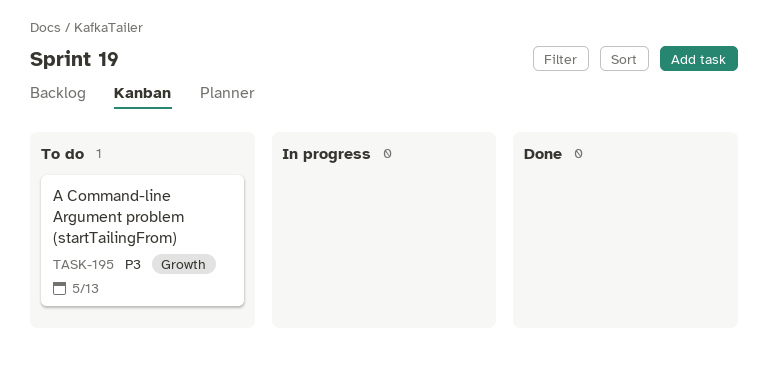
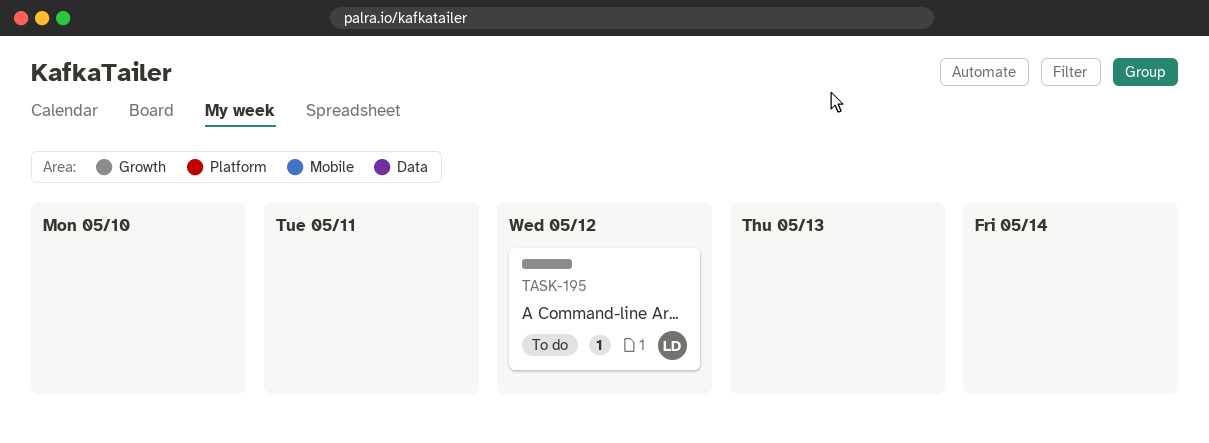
TASK-195, due: May 13 -> May 12

